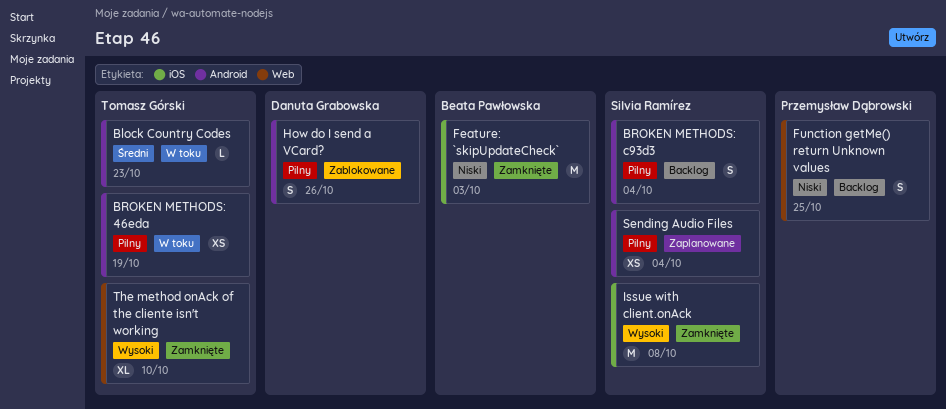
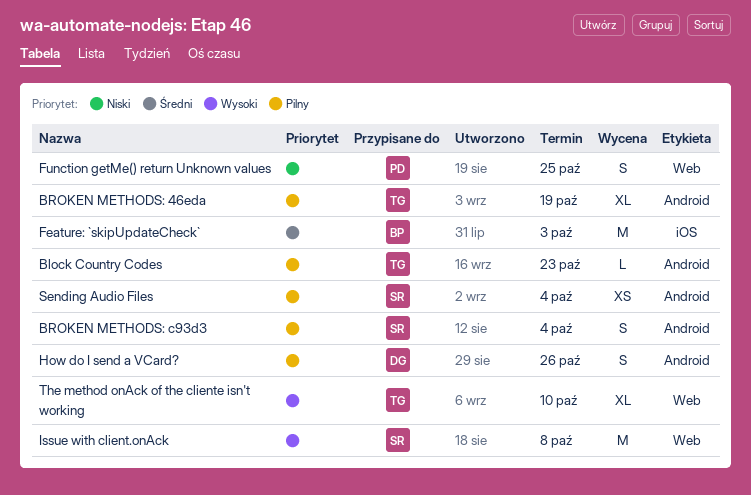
Block Country Codes, priority: Średni -> Pilny
BROKEN METHODS: 46eda, estimate: XS -> XL
Feature: `skipUpdateCheck`, priority: Niski -> Średni
Issue with client.onAck, label: iOS -> Web

